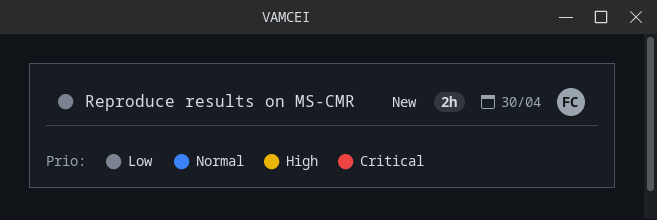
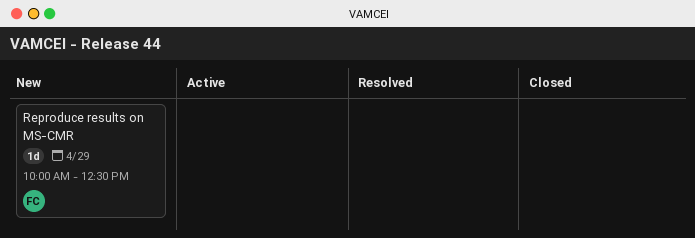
Reproduce results on MS-CMR, estimate: 2h -> 1d
Reproduce results on MS-CMR, day: Apr 30 -> Apr 29

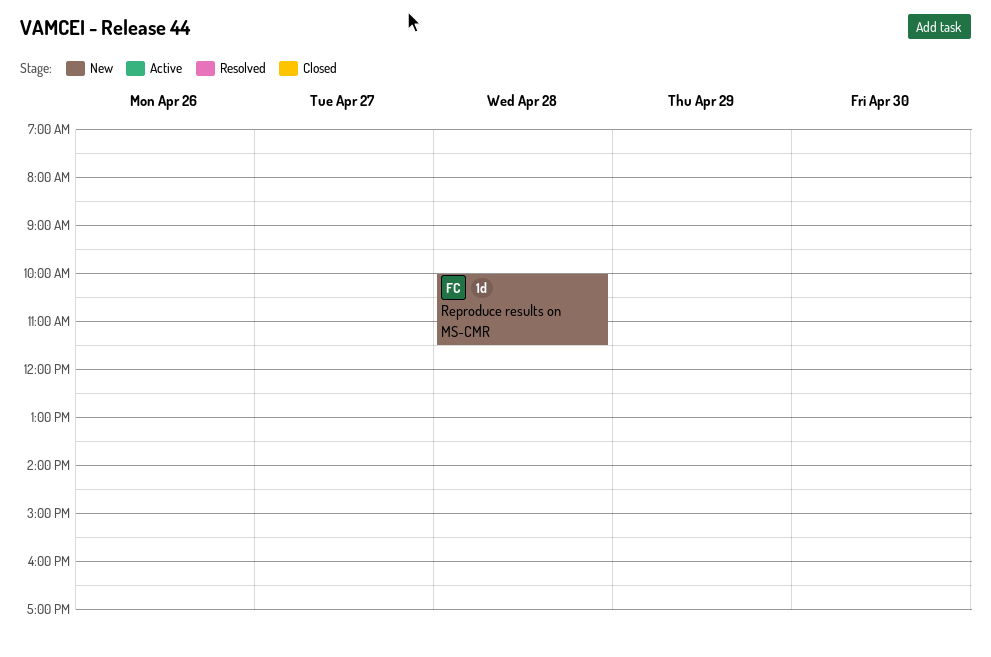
Reproduce results on MS-CMR, day: Apr 29 -> Apr 28
Reproduce results on MS-CMR, ends: 12:30 -> 11:30

